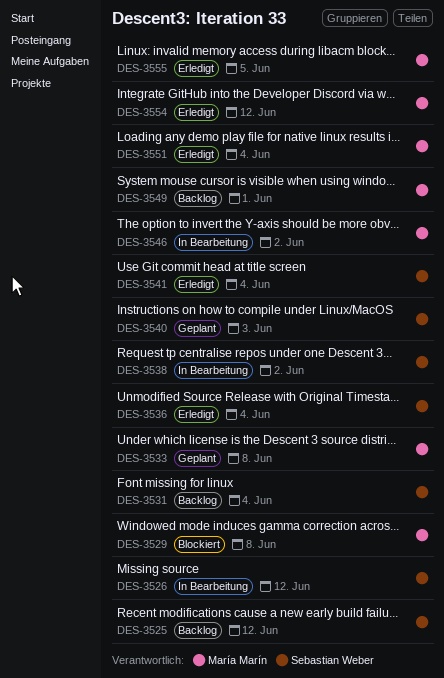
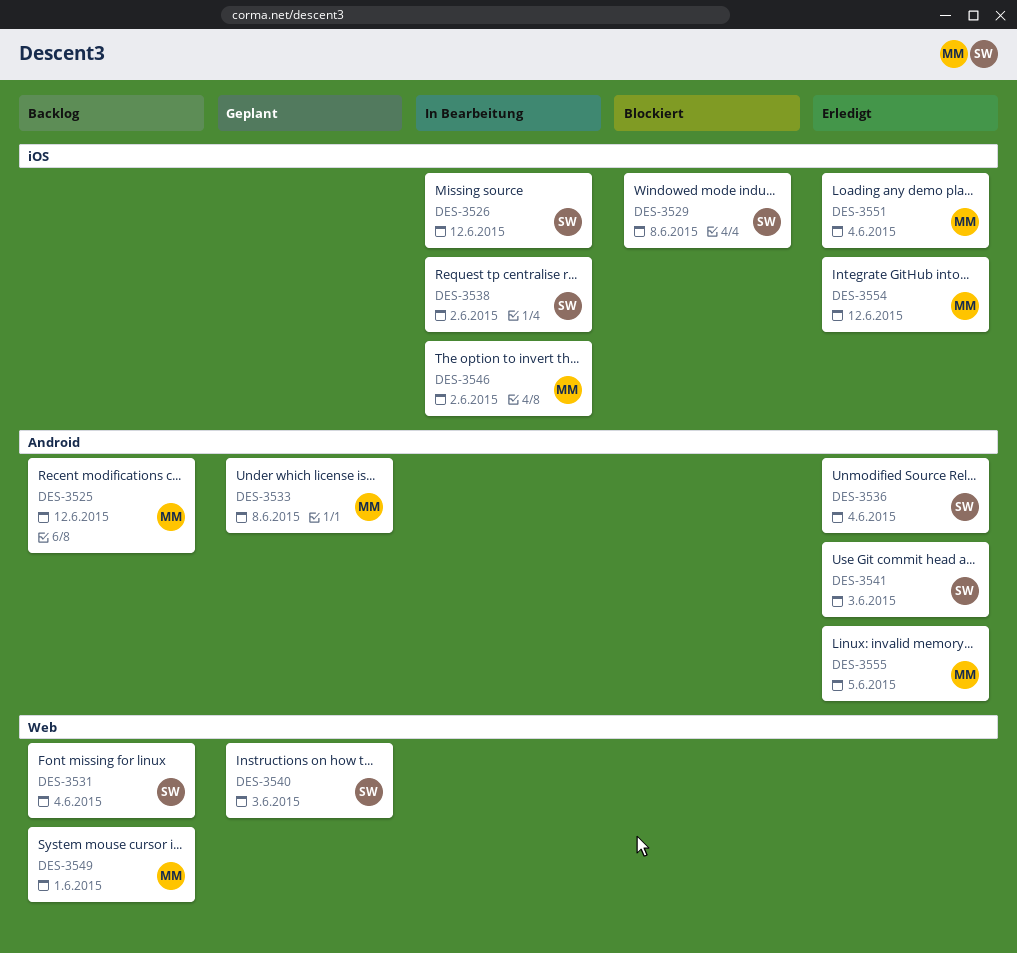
DES-3525, owner: Sebastian Weber -> María Marín
DES-3529, owner: María Marín -> Sebastian Weber
DES-3541, due: Jun 4 -> Jun 3

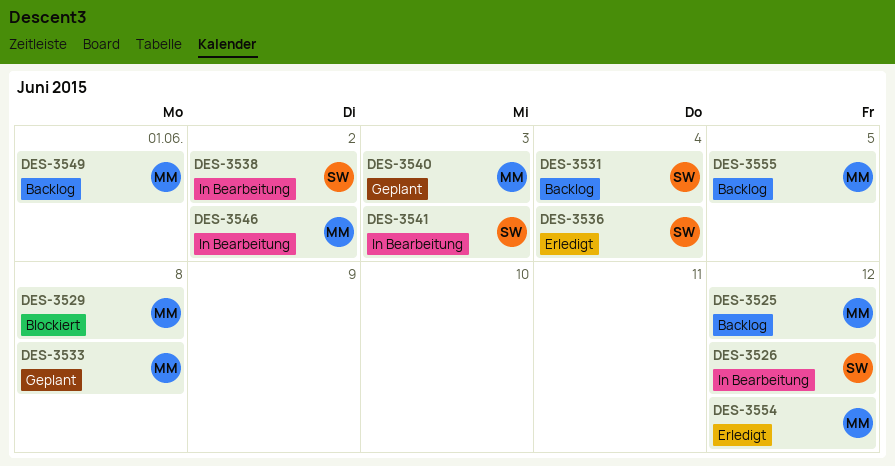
DES-3529, owner: SW -> MM
DES-3540, owner: SW -> MM
DES-3541, status: Erledigt -> In Bearbeitung
DES-3551: present -> none
DES-3555, status: Erledigt -> Backlog

